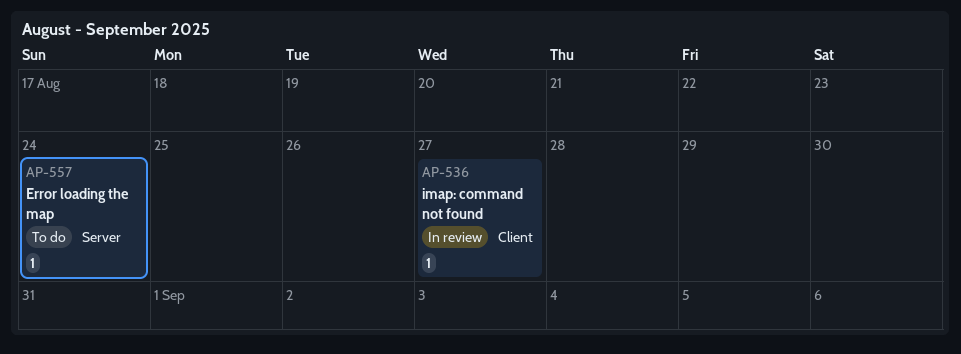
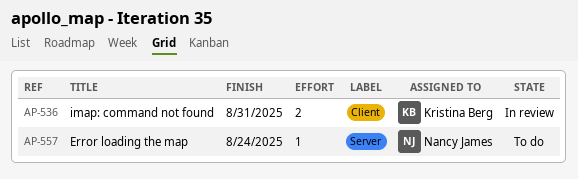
AP-536, estimate: 1 -> 2
AP-536, due: Aug 27 -> Aug 31

